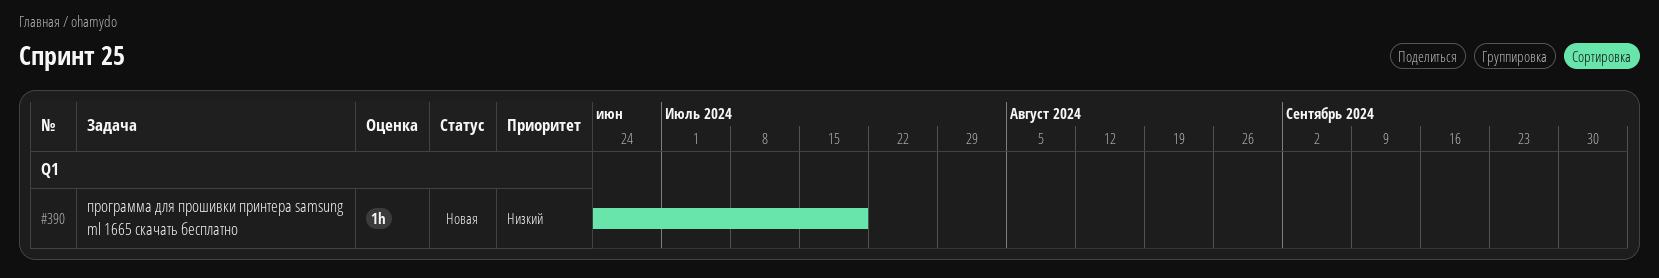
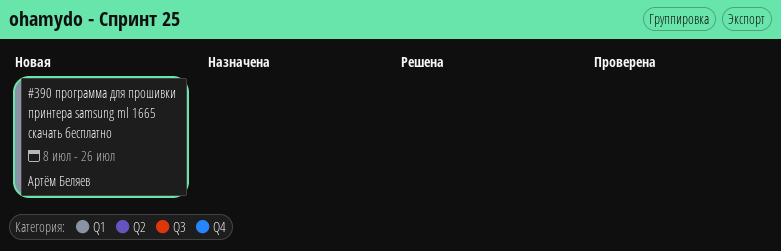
#390, start: Jun 24 -> Jul 8
#390, due: Jul 19 -> Jul 26

